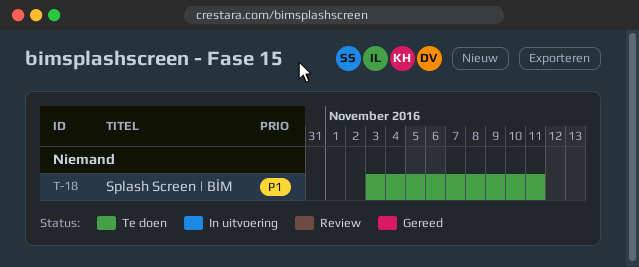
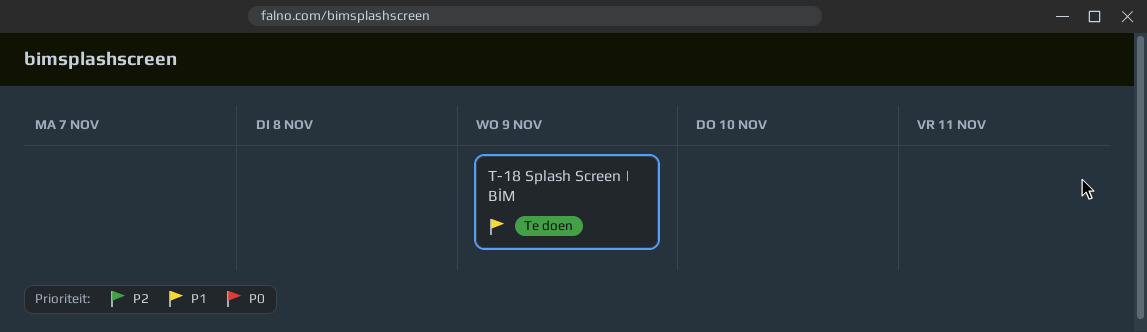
T-18, due: Nov 11 -> Nov 9

